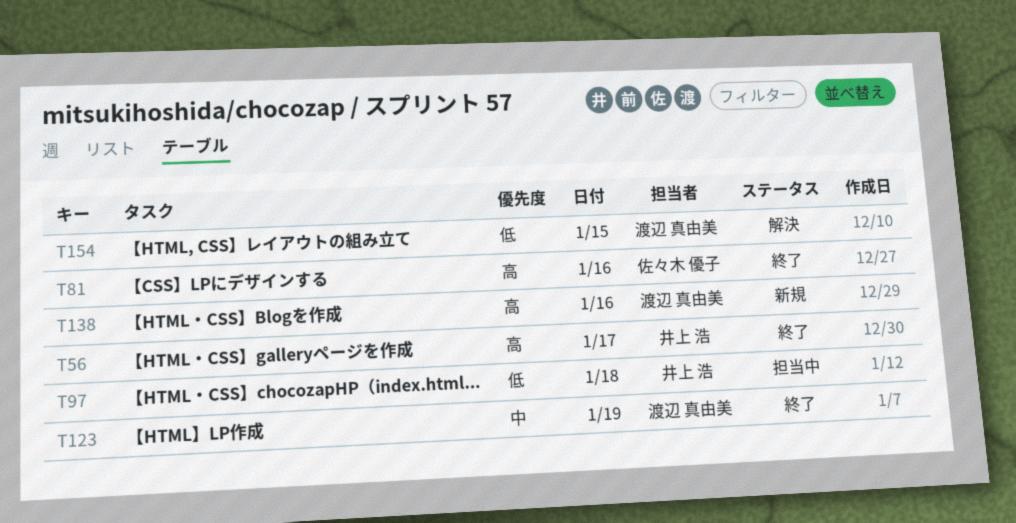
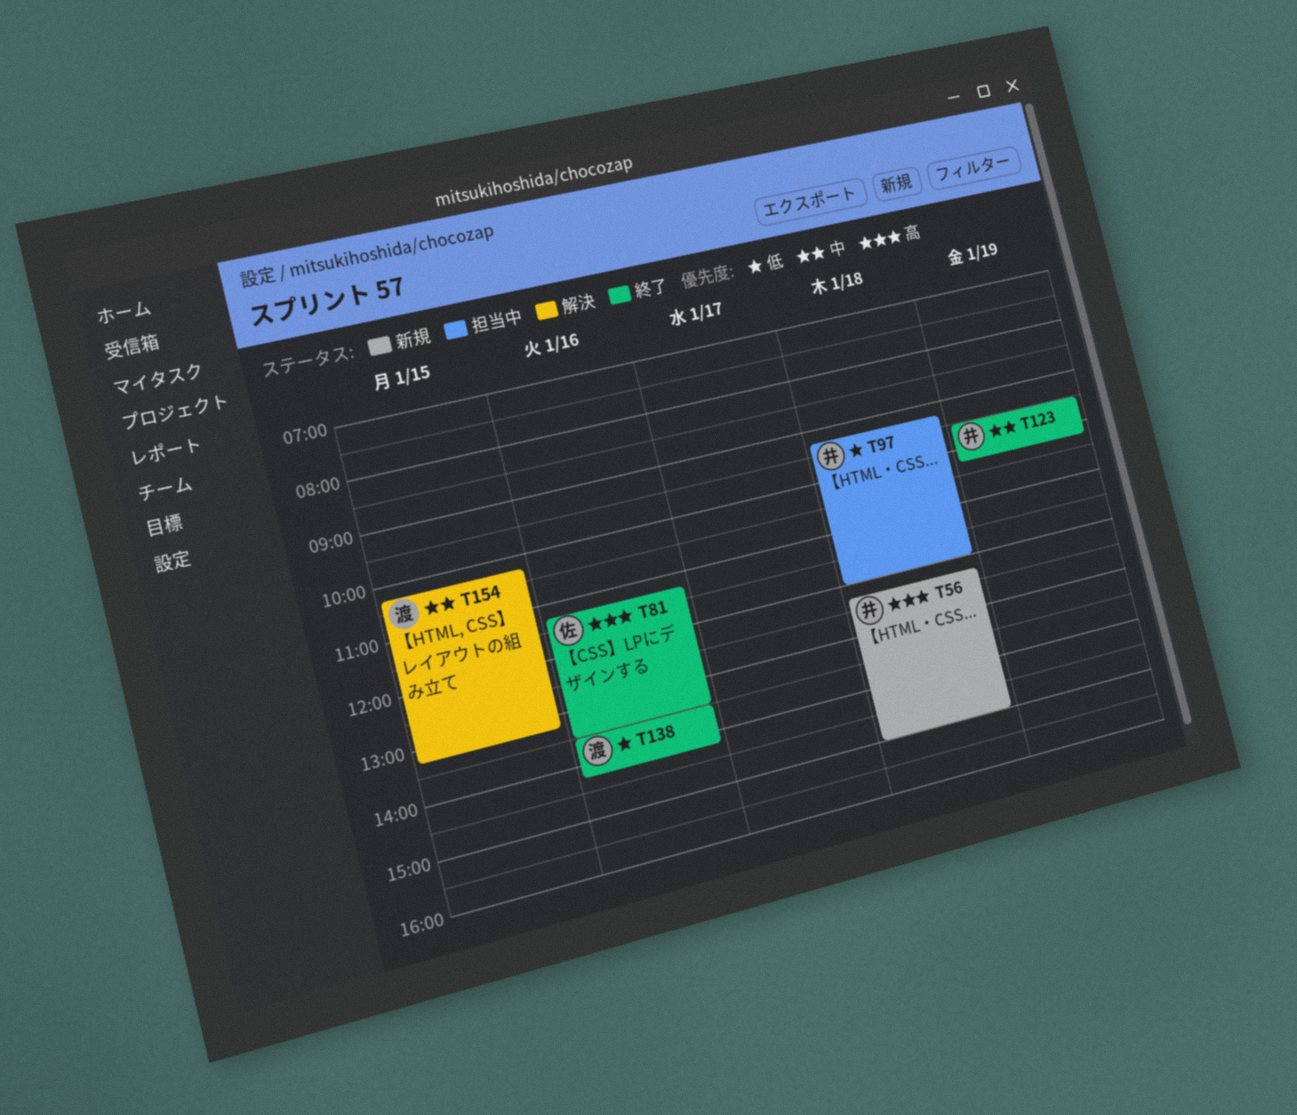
T56, status: 終了 -> 新規
T56, day: Jan 17 -> Jan 18
T123, owner: 渡辺 真由美 -> 井上 浩
T138, status: 新規 -> 終了
T138, priority: 高 -> 低
T154, priority: 低 -> 中

